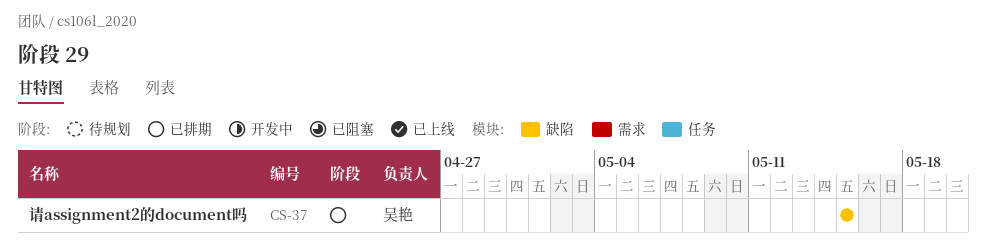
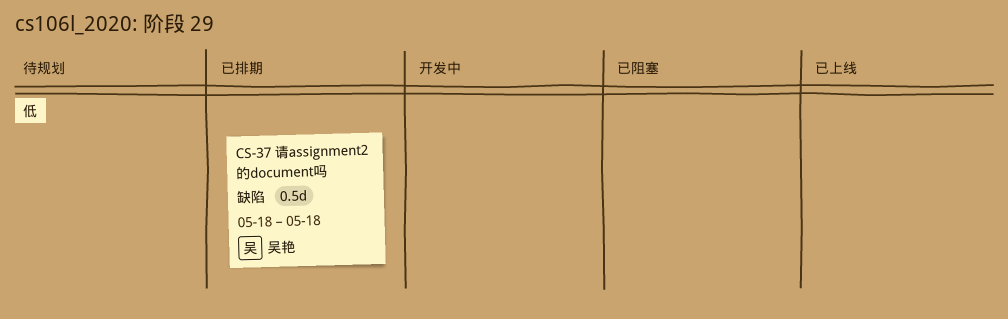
CS-37, start: May 15 -> May 18
CS-37, due: May 15 -> May 18

